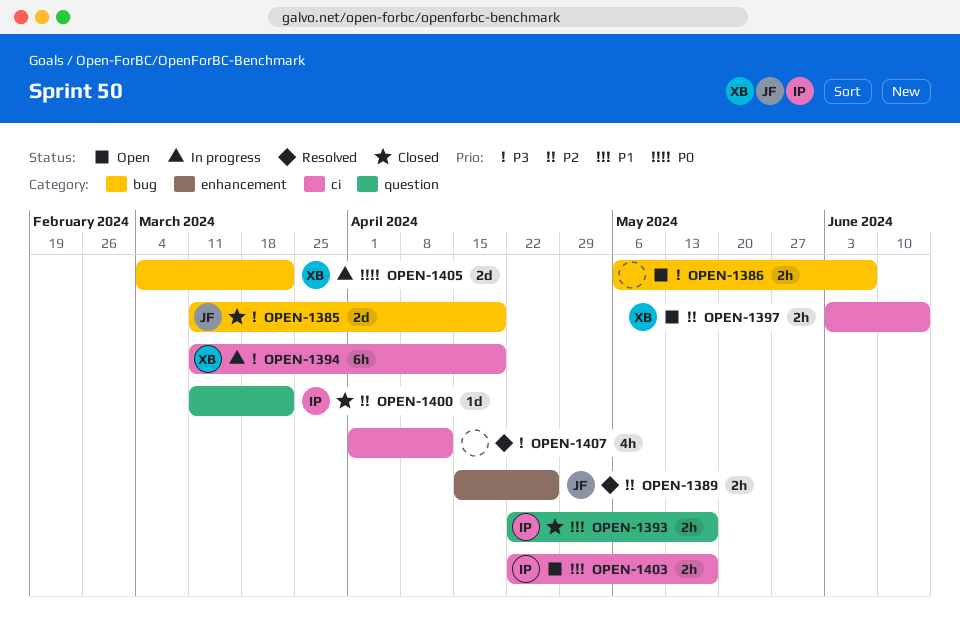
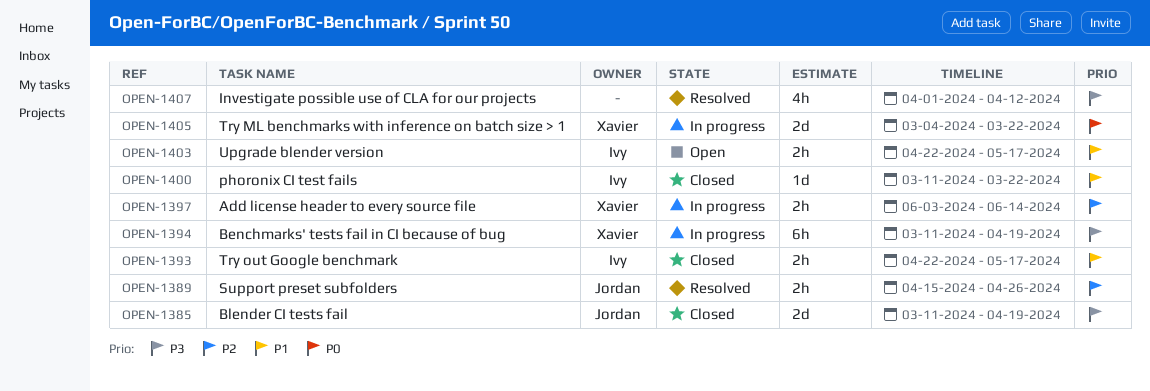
OPEN-1386: present -> none
OPEN-1397, status: Open -> In progress
OPEN-1400, priority: P2 -> P1

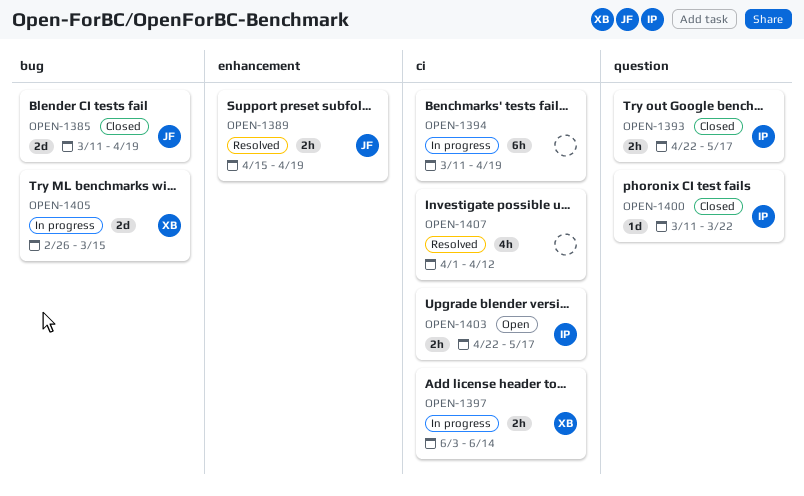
OPEN-1389, due: Apr 26 -> Apr 19
OPEN-1394, owner: Xavier -> none
OPEN-1405, start: Mar 4 -> Feb 26
OPEN-1405, due: Mar 22 -> Mar 15

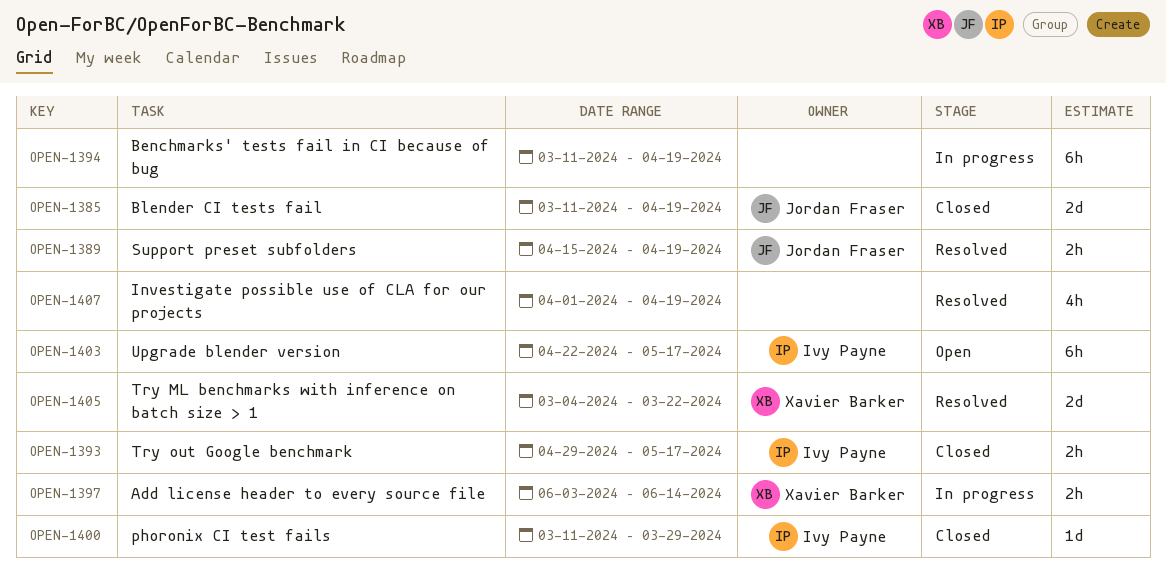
OPEN-1393, start: Apr 22 -> Apr 29
OPEN-1400, due: Mar 22 -> Mar 29
OPEN-1403, estimate: 2h -> 6h
OPEN-1405, status: In progress -> Resolved
OPEN-1405, start: Feb 26 -> Mar 4
OPEN-1405, due: Mar 15 -> Mar 22
OPEN-1407, due: Apr 12 -> Apr 19

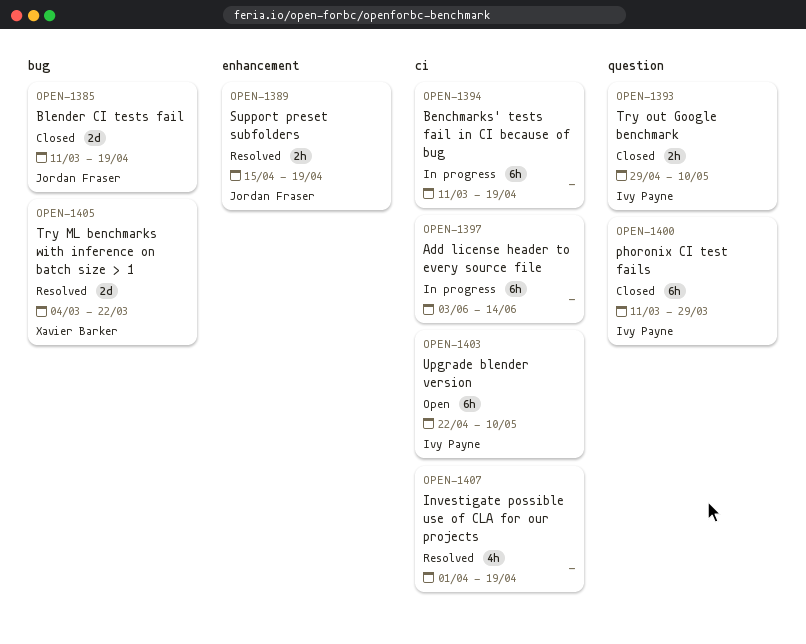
OPEN-1393, due: May 17 -> May 10
OPEN-1397, owner: Xavier Barker -> none
OPEN-1397, estimate: 2h -> 6h
OPEN-1400, estimate: 1d -> 6h
OPEN-1403, due: May 17 -> May 10

